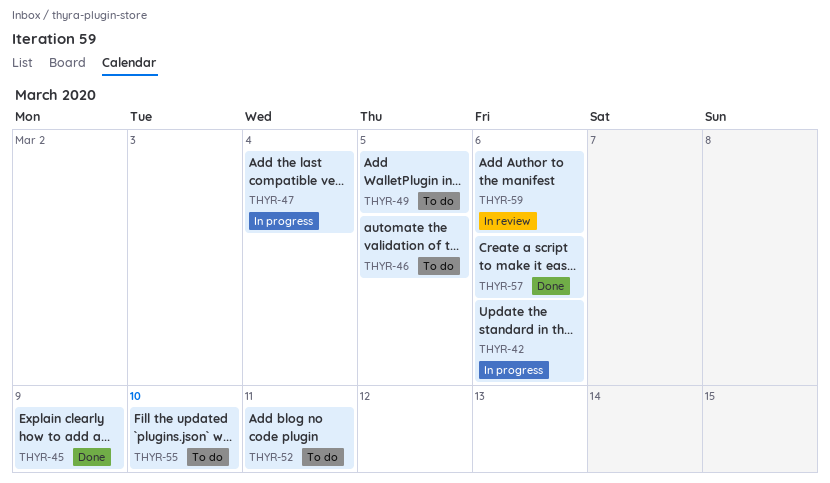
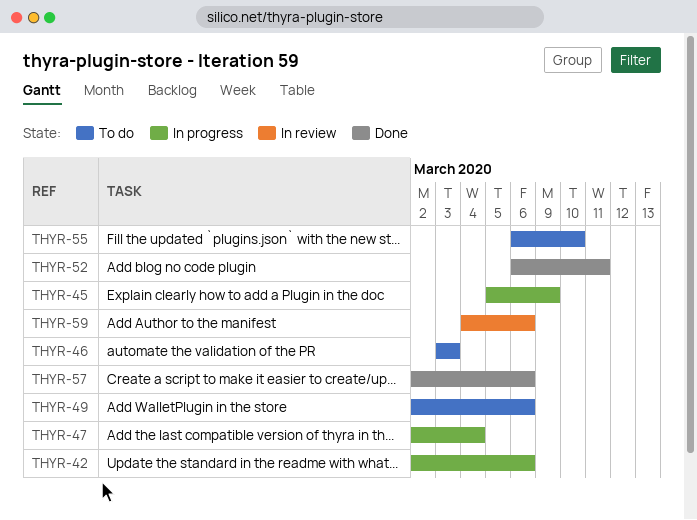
THYR-45, status: Done -> In progress
THYR-46, due: Mar 5 -> Mar 3
THYR-49, due: Mar 5 -> Mar 6
THYR-52, status: To do -> Done

